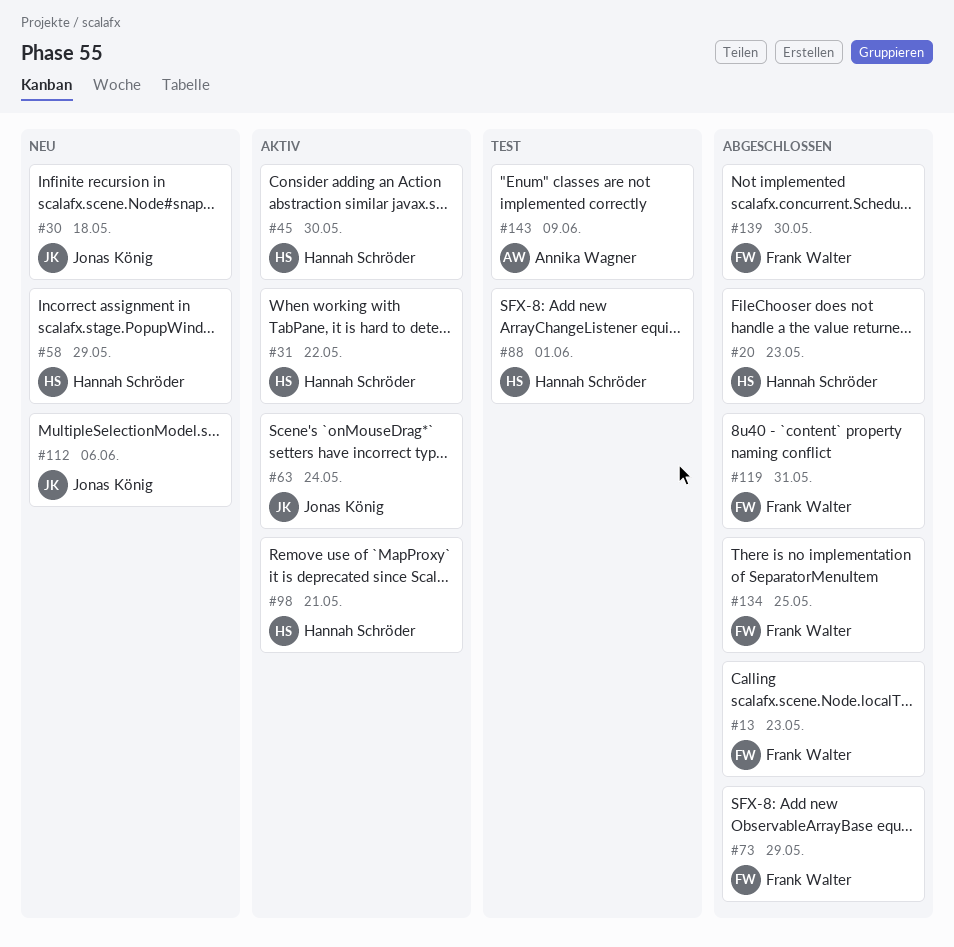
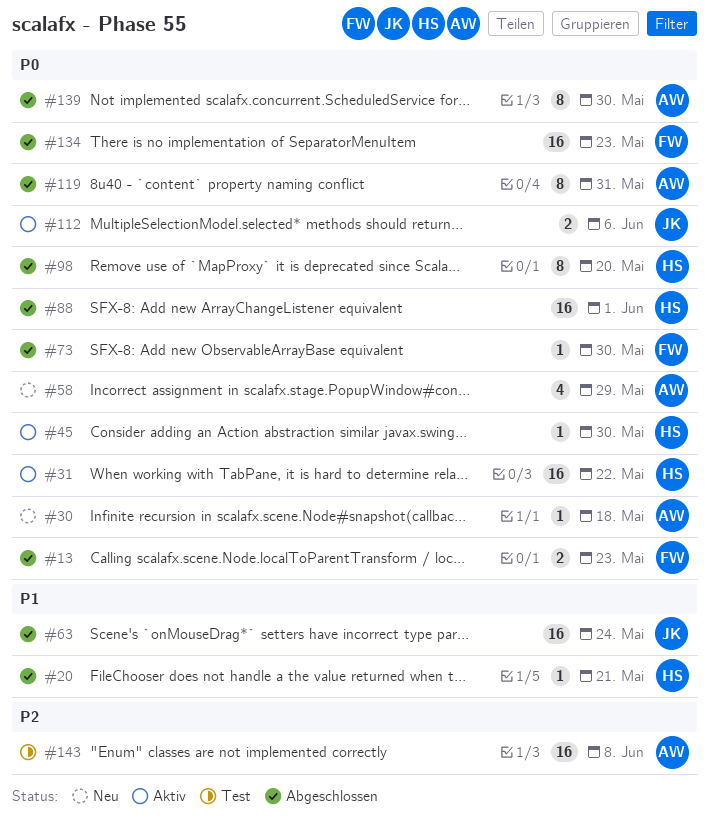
#20, due: May 23 -> May 21
#30, owner: Jonas König -> Annika Wagner
#58, owner: Hannah Schröder -> Annika Wagner
#63, status: Aktiv -> Abgeschlossen
#73, due: May 29 -> May 30
#88, status: Test -> Abgeschlossen
#98, status: Aktiv -> Abgeschlossen
#98, due: May 21 -> May 20
#112, status: Neu -> Aktiv
#119, owner: Frank Walter -> Annika Wagner
#134, due: May 25 -> May 23
#139, owner: Frank Walter -> Annika Wagner
#143, due: Jun 9 -> Jun 8

